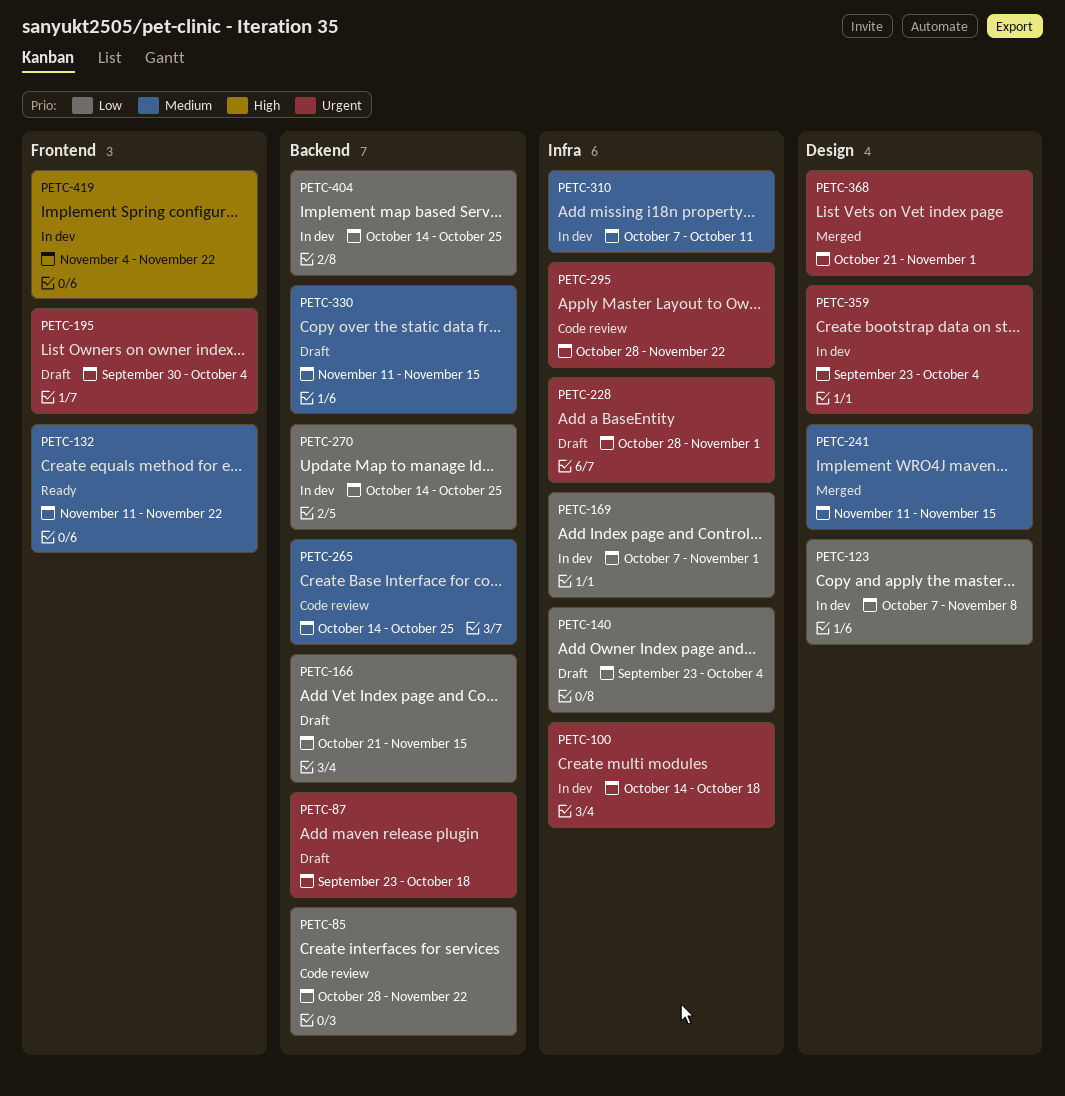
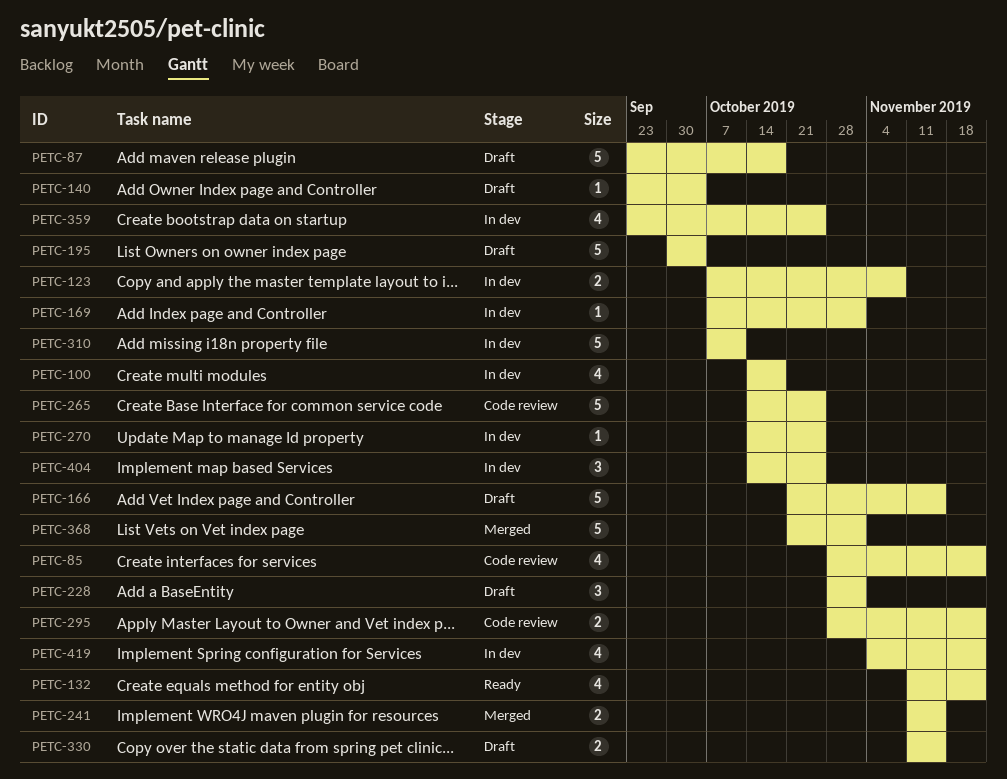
PETC-359, due: Oct 4 -> Oct 25

